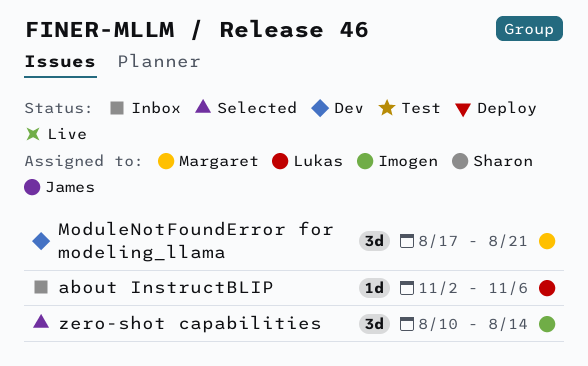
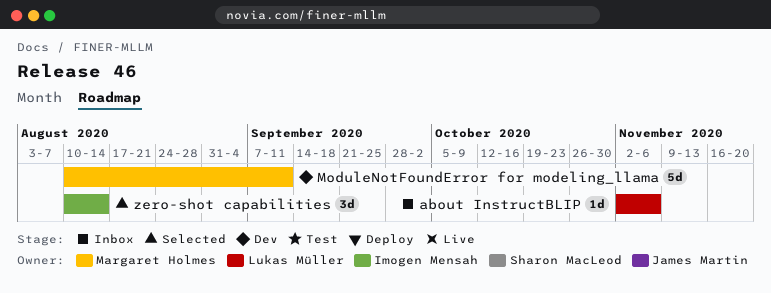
ModuleNotFoundError for modeling_llama, estimate: 3d -> 5d
ModuleNotFoundError for modeling_llama, start: Aug 17 -> Aug 10
ModuleNotFoundError for modeling_llama, due: Aug 21 -> Sep 11

